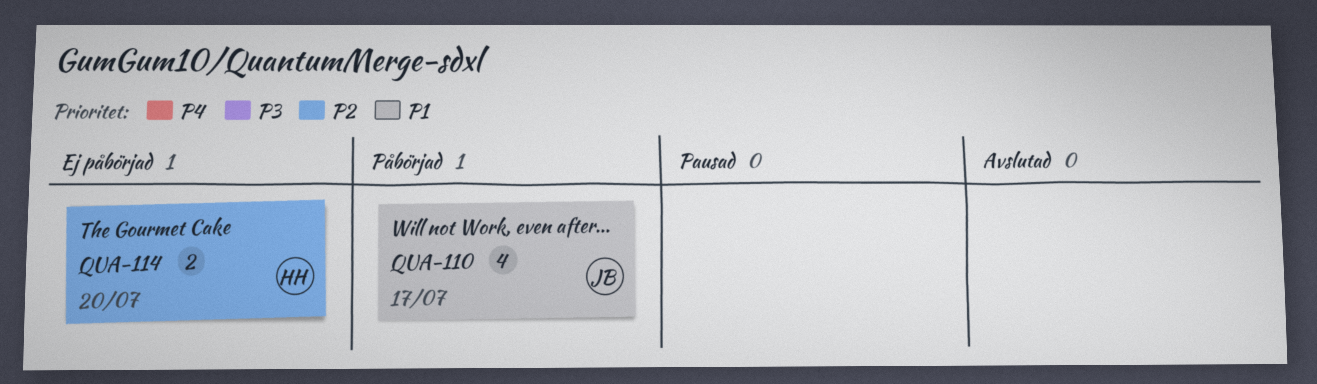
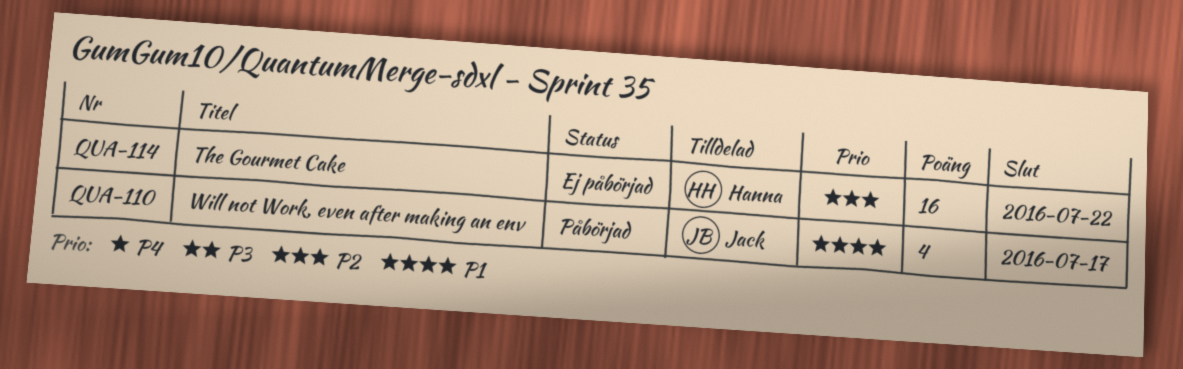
QUA-114, estimate: 2 -> 16
QUA-114, due: Jul 20 -> Jul 22

